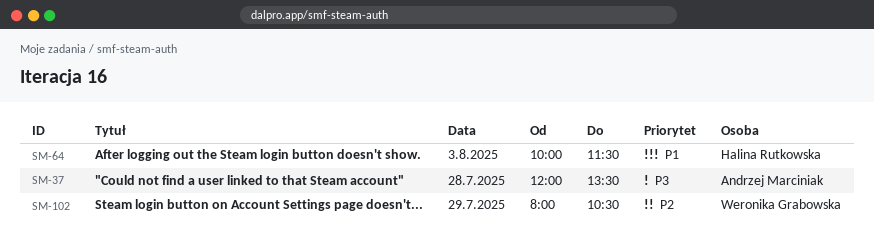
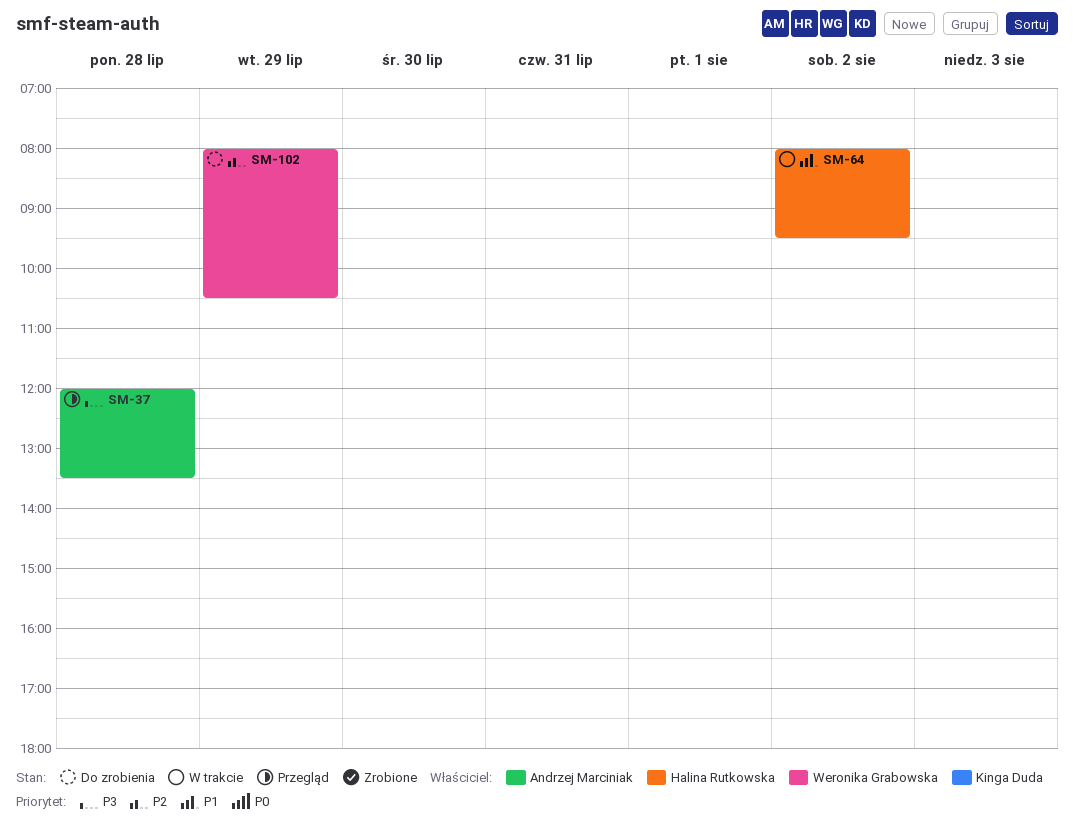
SM-64, day: Aug 3 -> Aug 2
SM-64, begins: 10:00 -> 08:00
SM-64, ends: 11:30 -> 09:30

